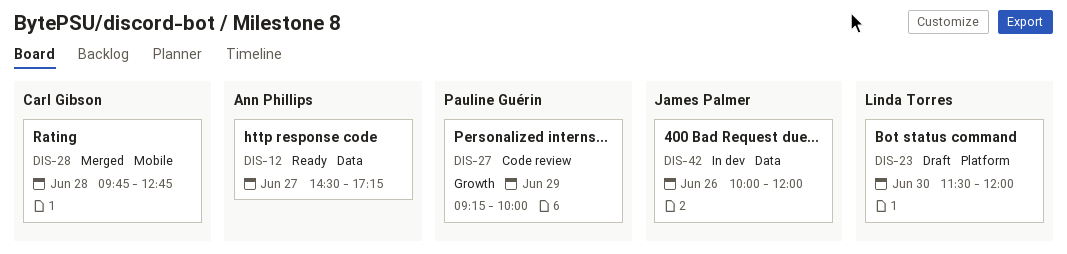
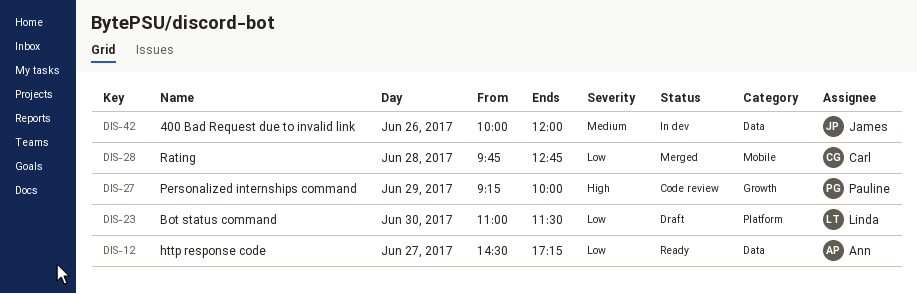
DIS-23, begins: 11:30 -> 11:00
DIS-23, ends: 12:00 -> 11:30

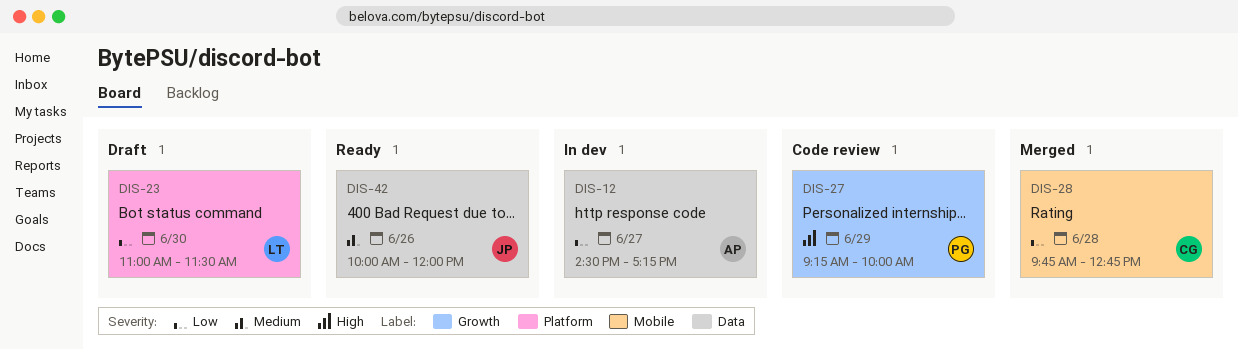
DIS-12, status: Ready -> In dev
DIS-42, status: In dev -> Ready

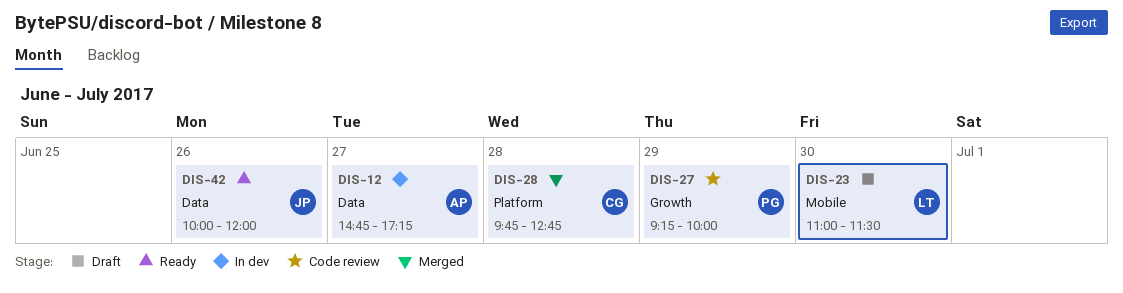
DIS-12, begins: 14:30 -> 14:45
DIS-23, label: Platform -> Mobile
DIS-28, label: Mobile -> Platform

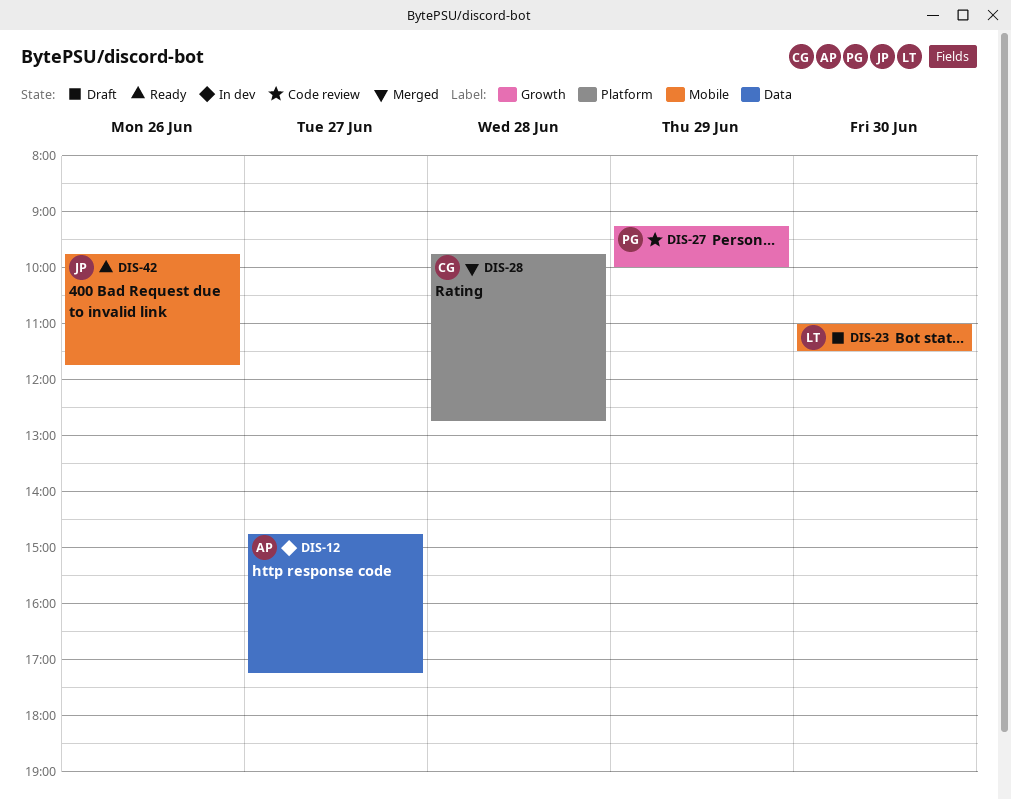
DIS-42, label: Data -> Mobile
DIS-42, begins: 10:00 -> 09:45
DIS-42, ends: 12:00 -> 11:45

